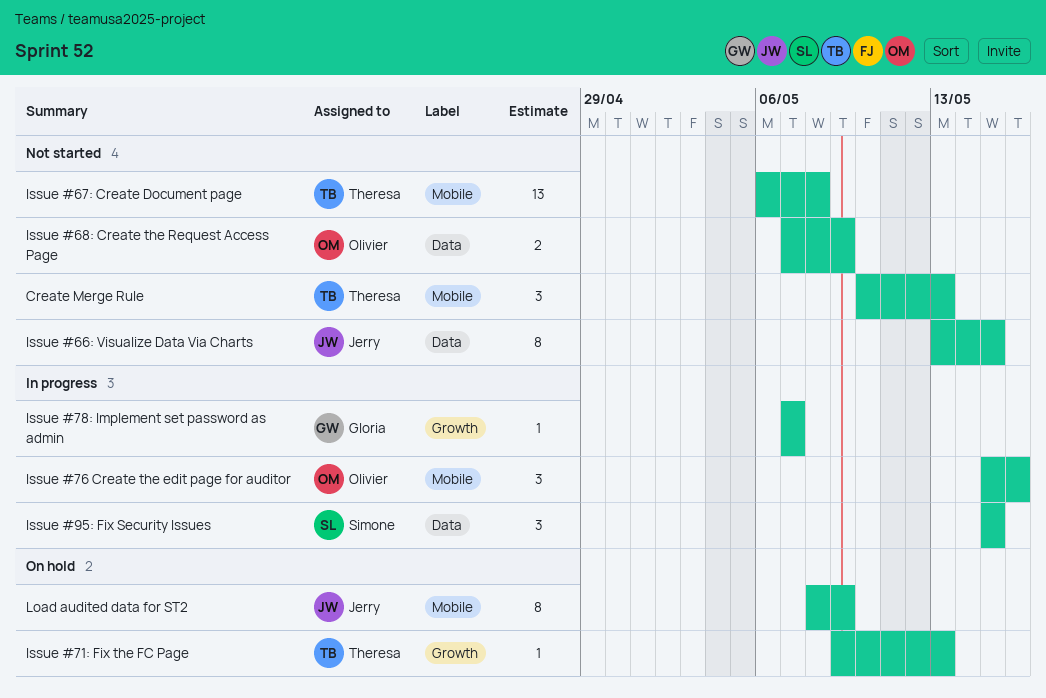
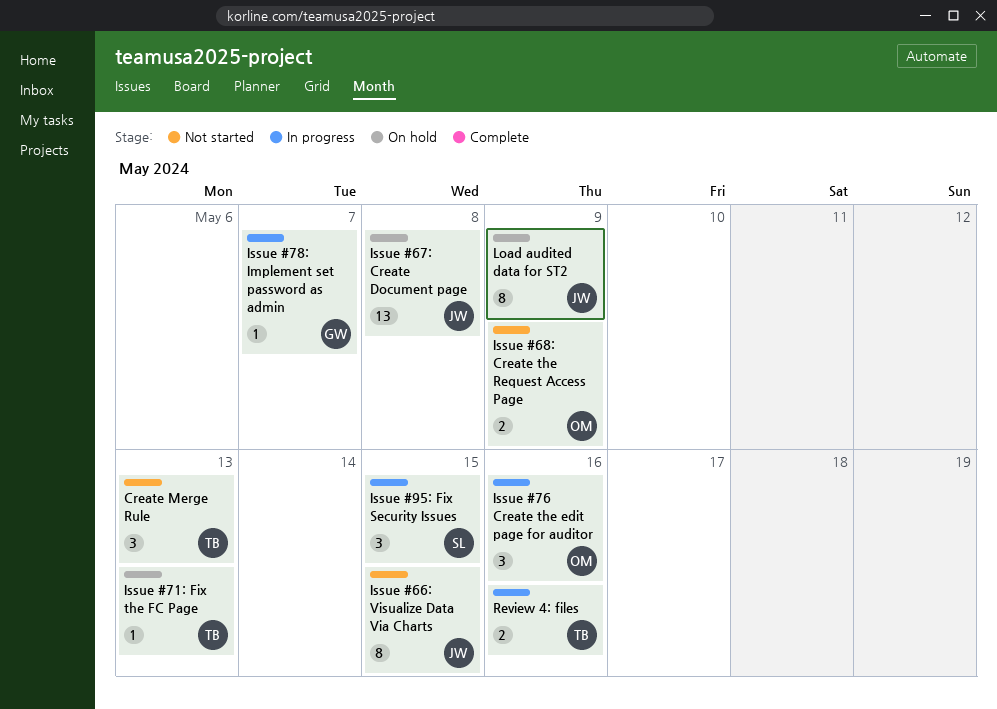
Issue #67: Create Document page, status: Not started -> On hold
Issue #67: Create Document page, owner: Theresa -> Jerry
Review 4: files: none -> present

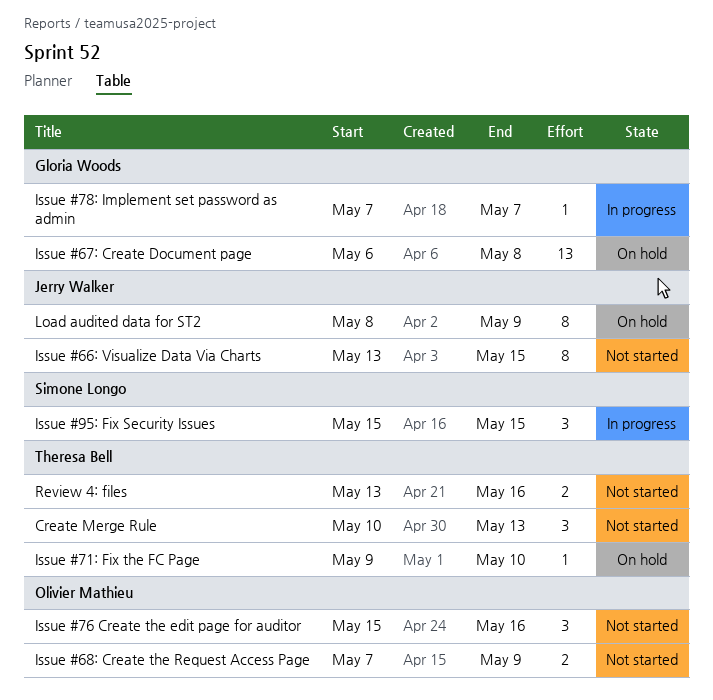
Issue #67: Create Document page, owner: Jerry Walker -> Gloria Woods
Issue #71: Fix the FC Page, due: May 13 -> May 10
Issue #76 Create the edit page for auditor, status: In progress -> Not started
Review 4: files, status: In progress -> Not started

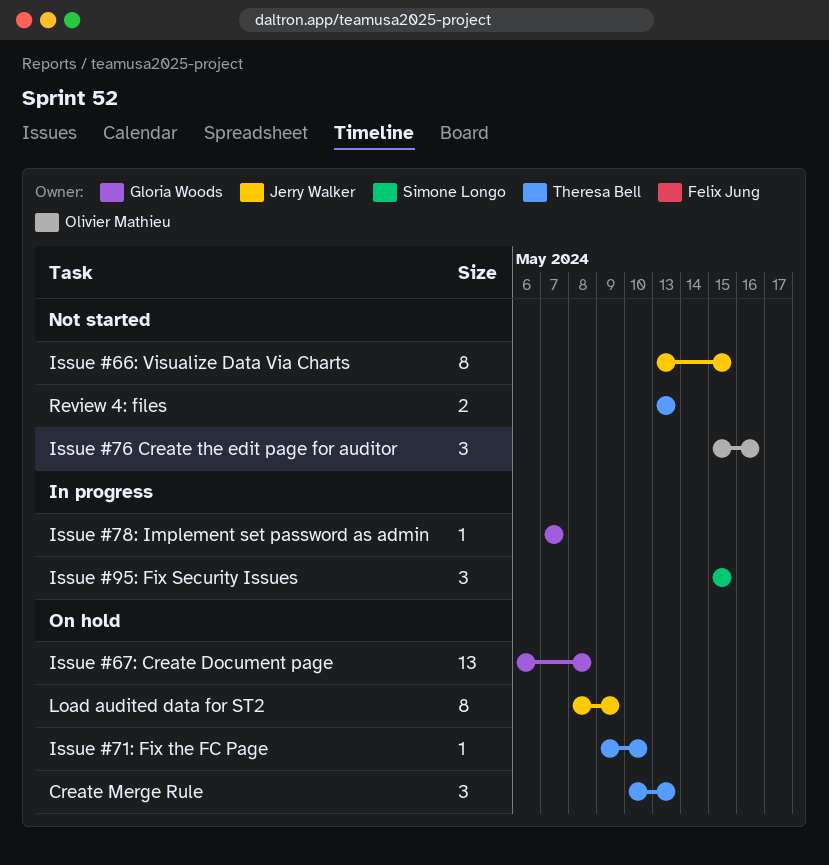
Create Merge Rule, status: Not started -> On hold
Issue #68: Create the Request Access Page: present -> none
Review 4: files, due: May 16 -> May 13

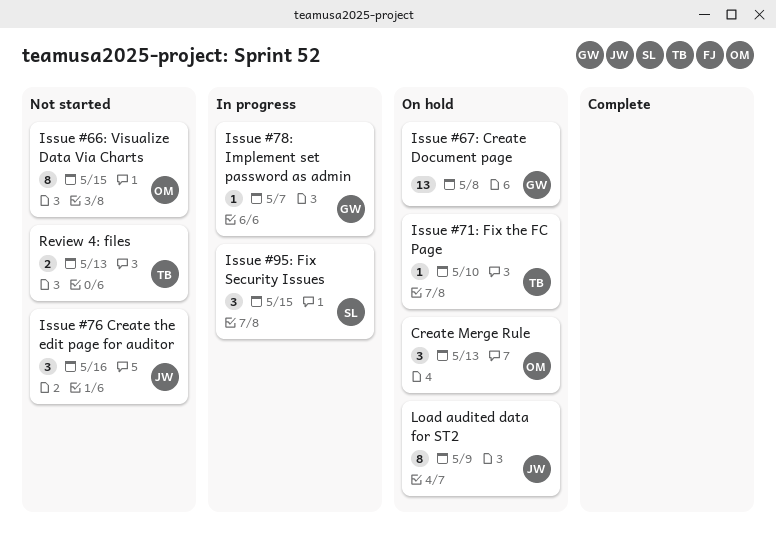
Create Merge Rule, owner: Theresa Bell -> Olivier Mathieu
Issue #66: Visualize Data Via Charts, owner: Jerry Walker -> Olivier Mathieu
Issue #76 Create the edit page for auditor, owner: Olivier Mathieu -> Jerry Walker

